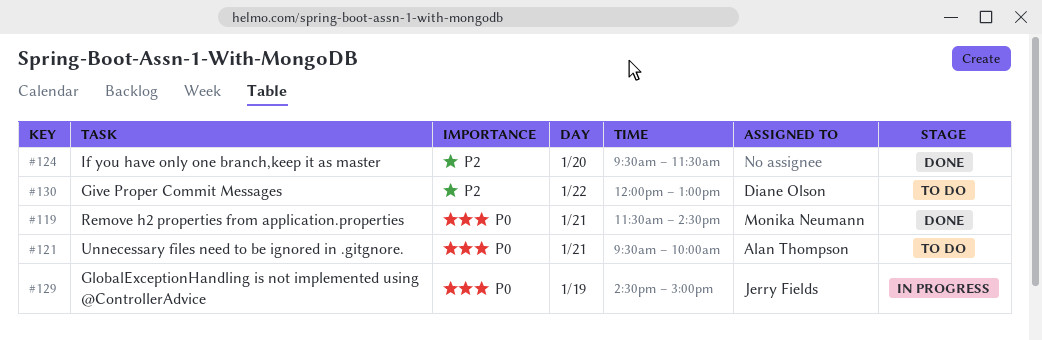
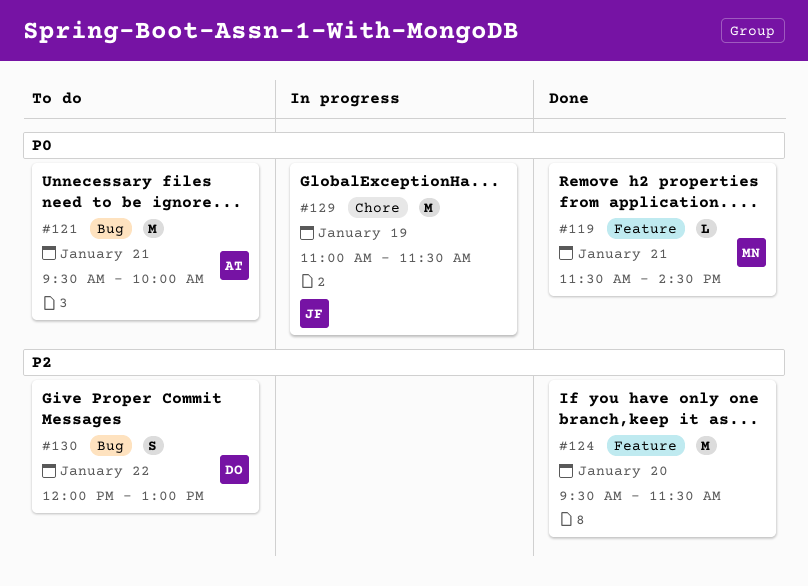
#129, begins: 14:30 -> 11:00
#129, ends: 15:00 -> 11:30

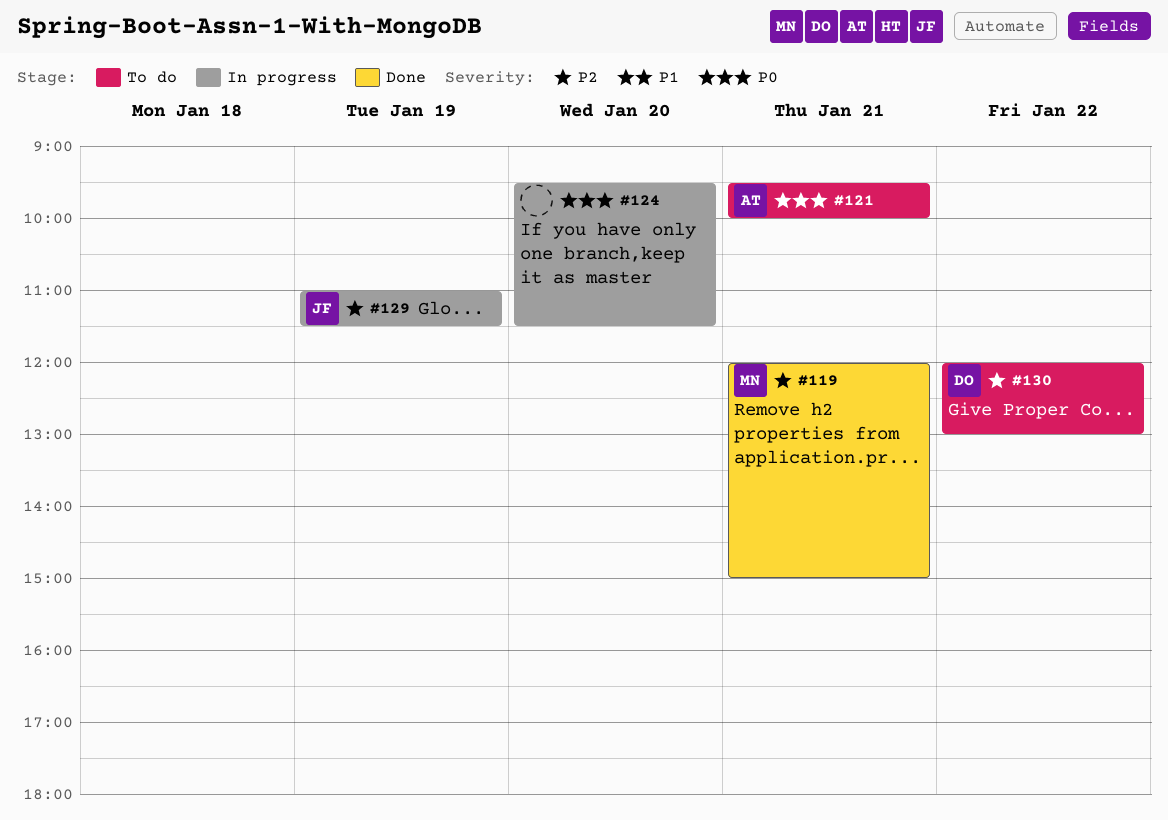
#119, priority: P0 -> P2
#119, begins: 11:30 -> 12:00
#119, ends: 14:30 -> 15:00
#124, status: Done -> In progress
#124, priority: P2 -> P0
#129, priority: P0 -> P2

